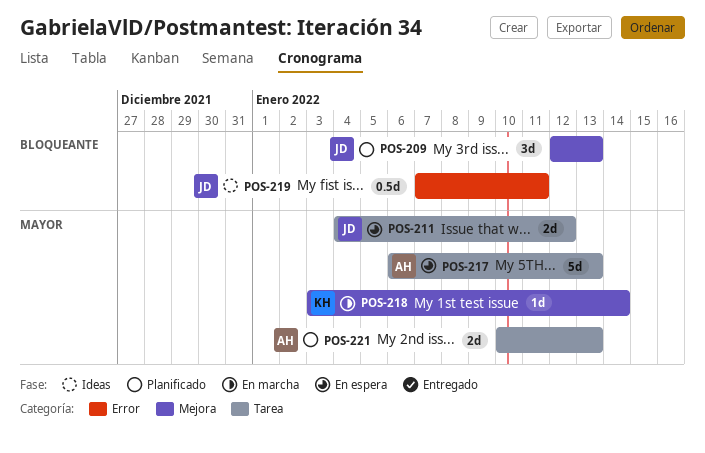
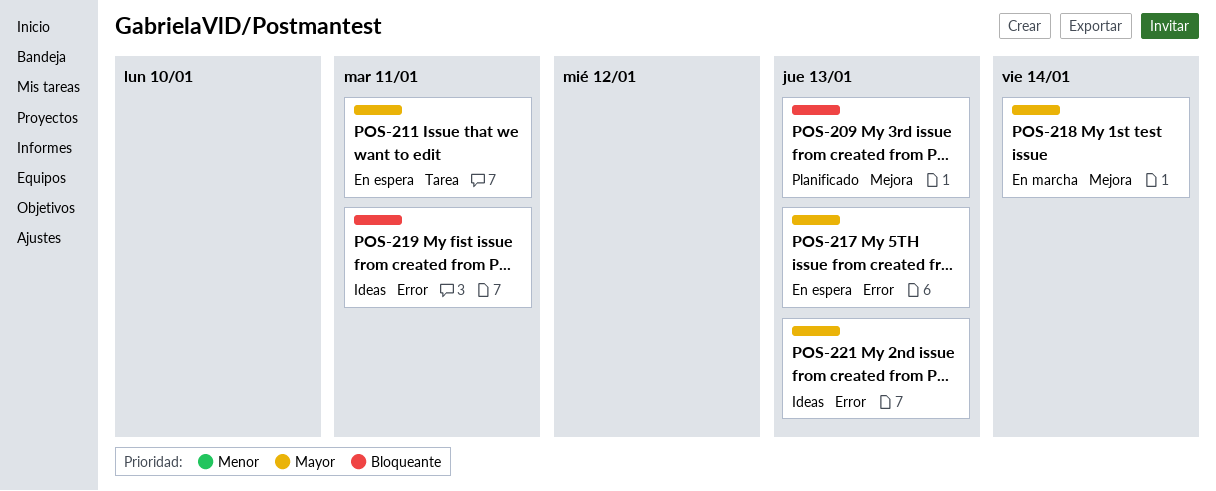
POS-211, due: Jan 12 -> Jan 11
POS-217, label: Tarea -> Error
POS-221, status: Planificado -> Ideas
POS-221, label: Tarea -> Error

